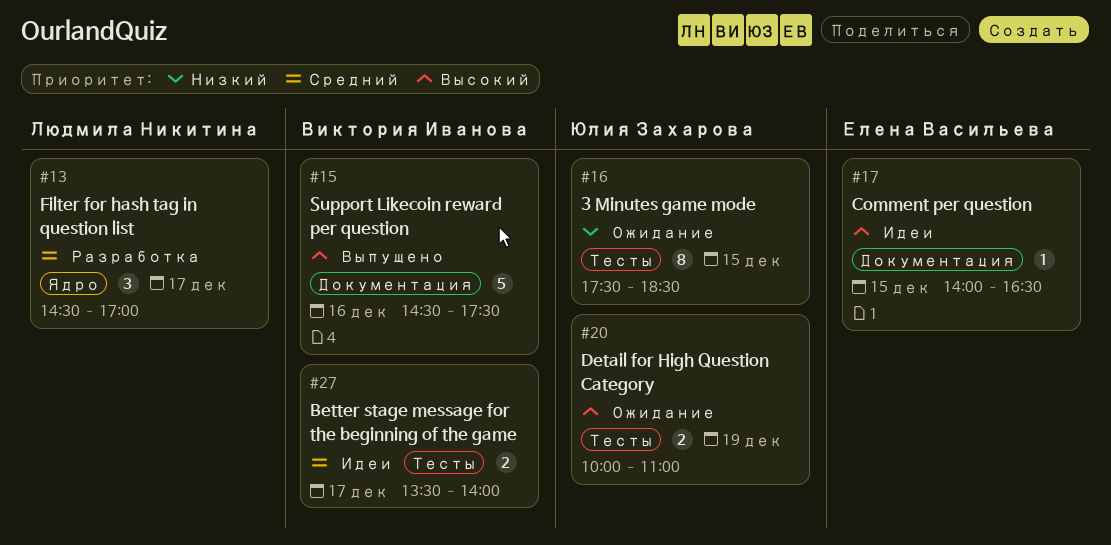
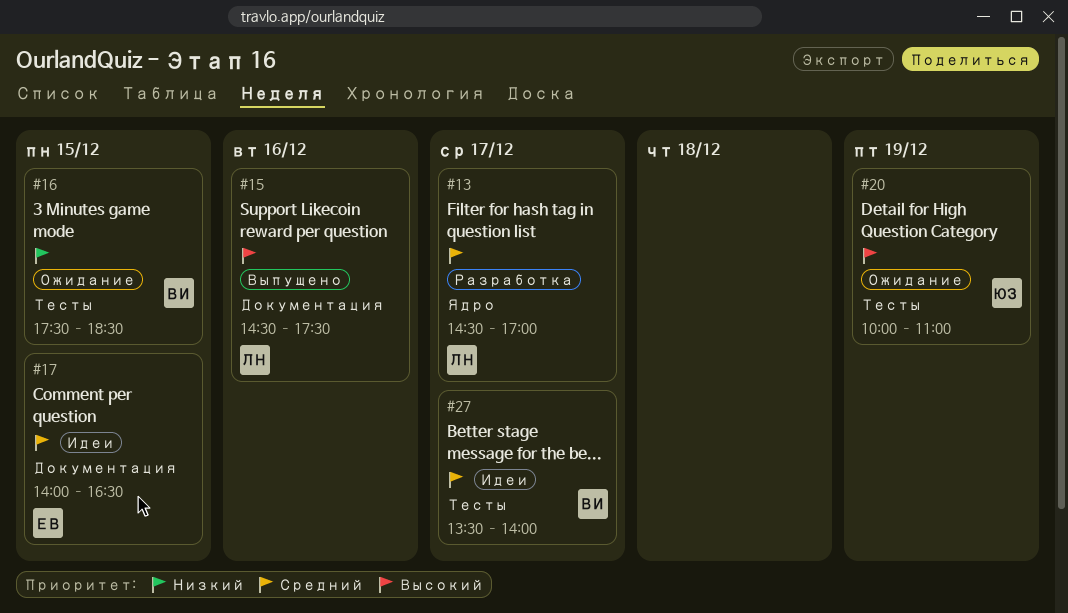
#15, owner: Виктория Иванова -> Людмила Никитина
#16, owner: Юлия Захарова -> Виктория Иванова
#17, priority: Высокий -> Средний

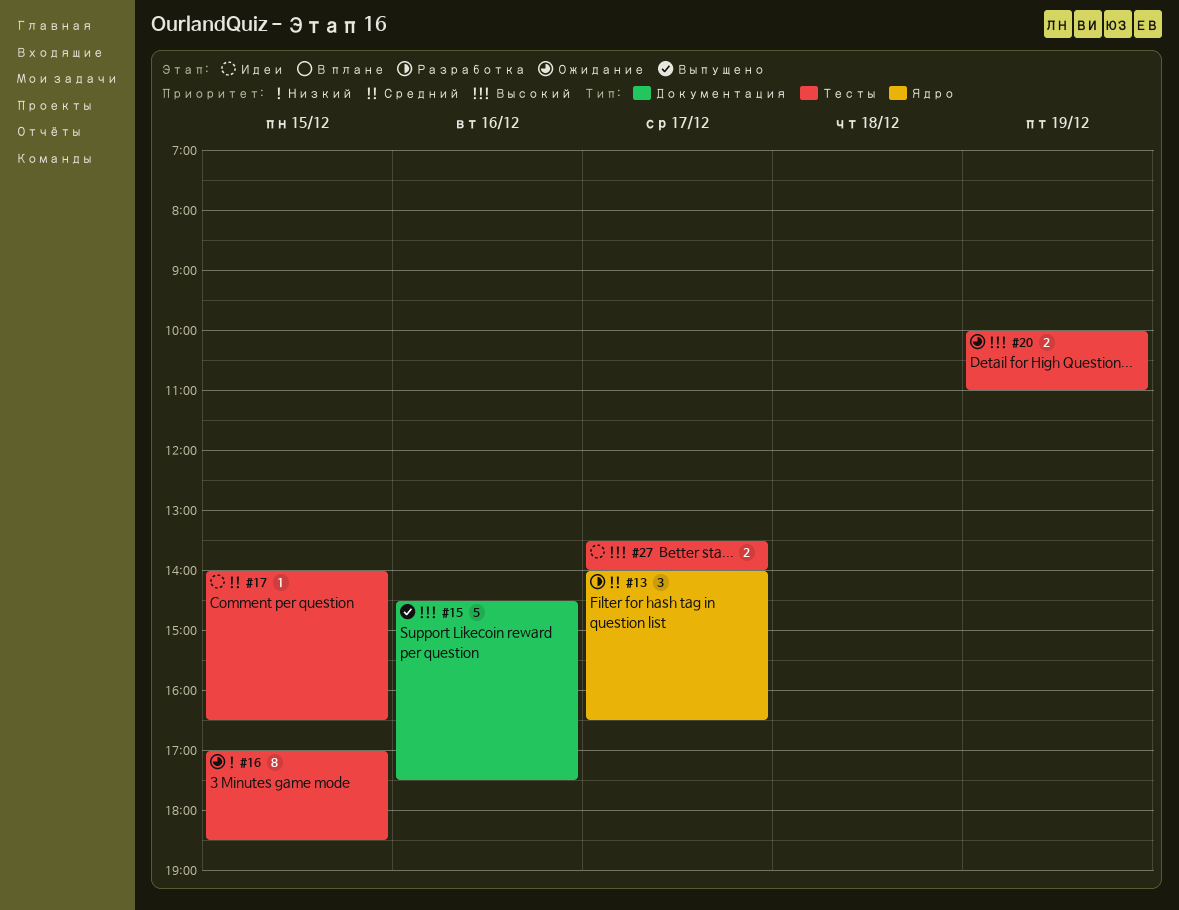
#13, begins: 14:30 -> 14:00
#13, ends: 17:00 -> 16:30
#16, begins: 17:30 -> 17:00
#17, label: Документация -> Тесты
#27, priority: Средний -> Высокий

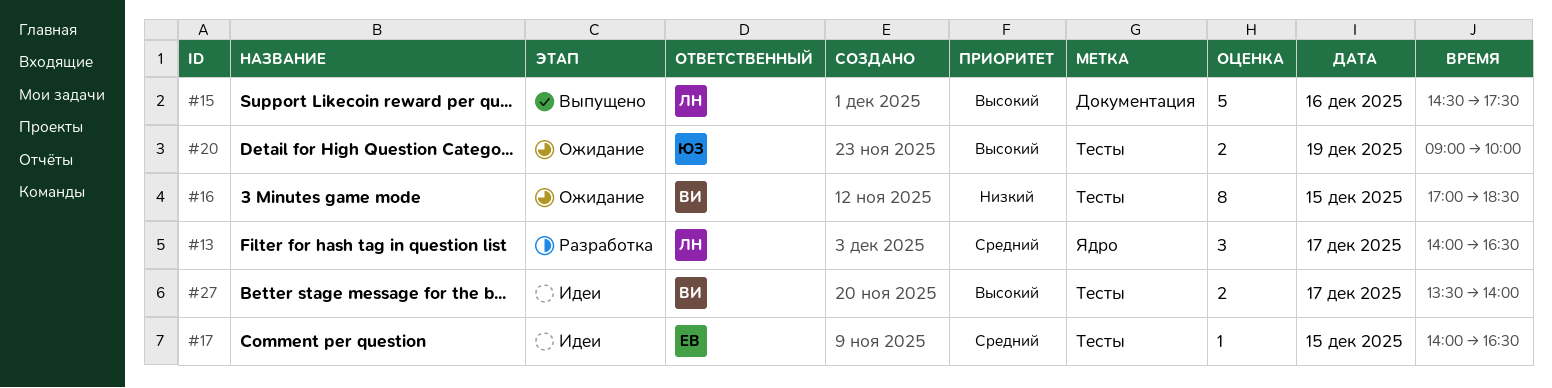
#20, begins: 10:00 -> 09:00
#20, ends: 11:00 -> 10:00

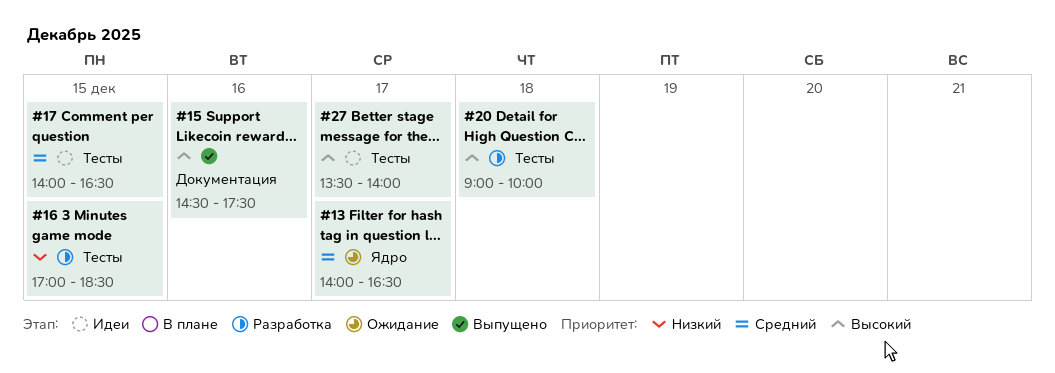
#13, status: Разработка -> Ожидание
#16, status: Ожидание -> Разработка
#20, status: Ожидание -> Разработка
#20, day: Dec 19 -> Dec 18

